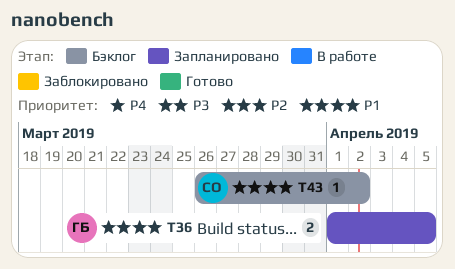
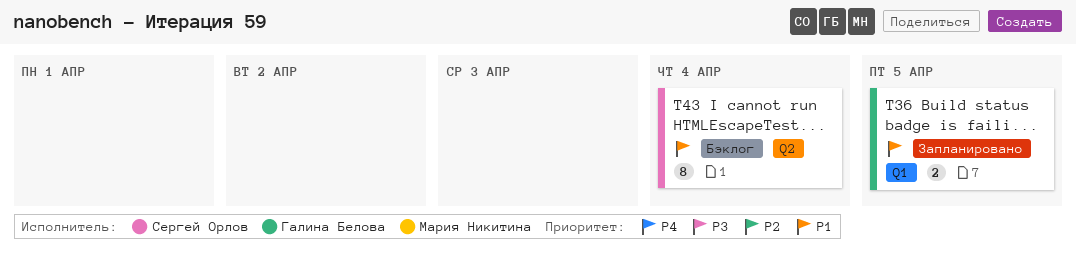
T43, estimate: 1 -> 8
T43, due: Apr 2 -> Apr 4

